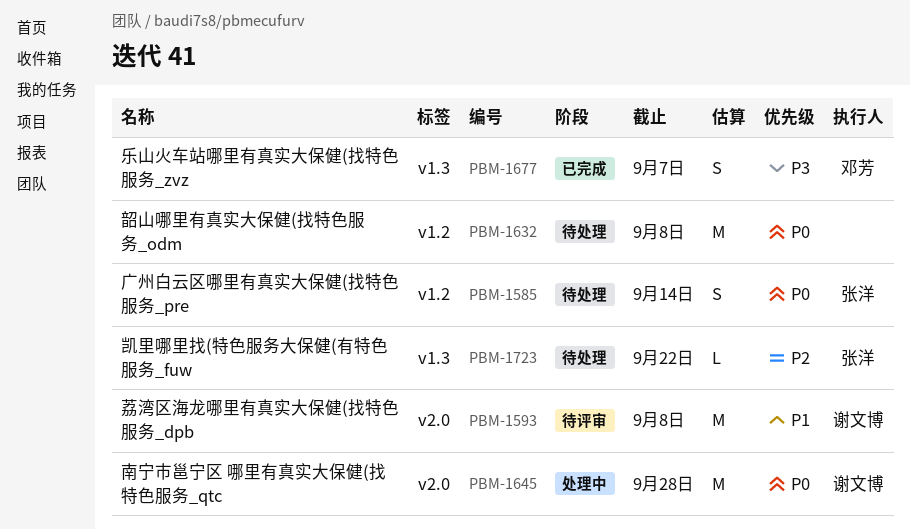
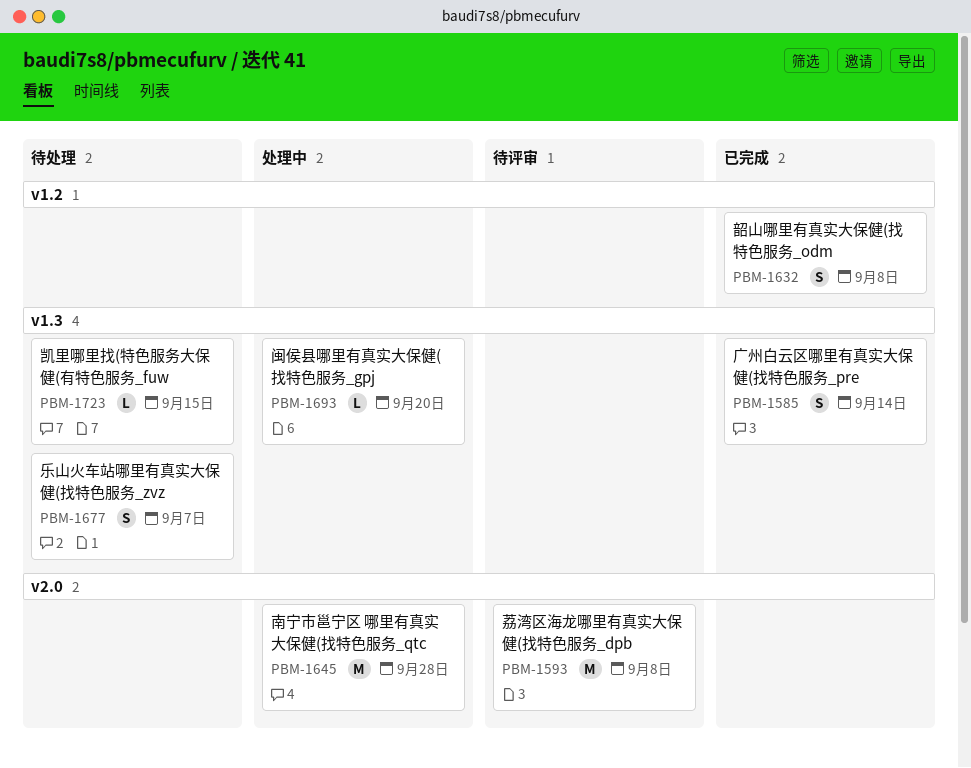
PBM-1585, status: 待处理 -> 已完成
PBM-1585, label: v1.2 -> v1.3
PBM-1632, status: 待处理 -> 已完成
PBM-1632, estimate: M -> S
PBM-1677, status: 已完成 -> 待处理
PBM-1693: none -> present
PBM-1723, due: Sep 22 -> Sep 15

